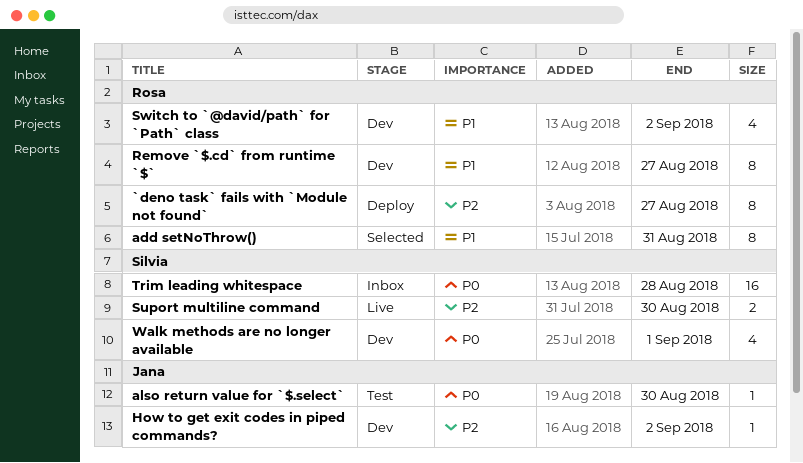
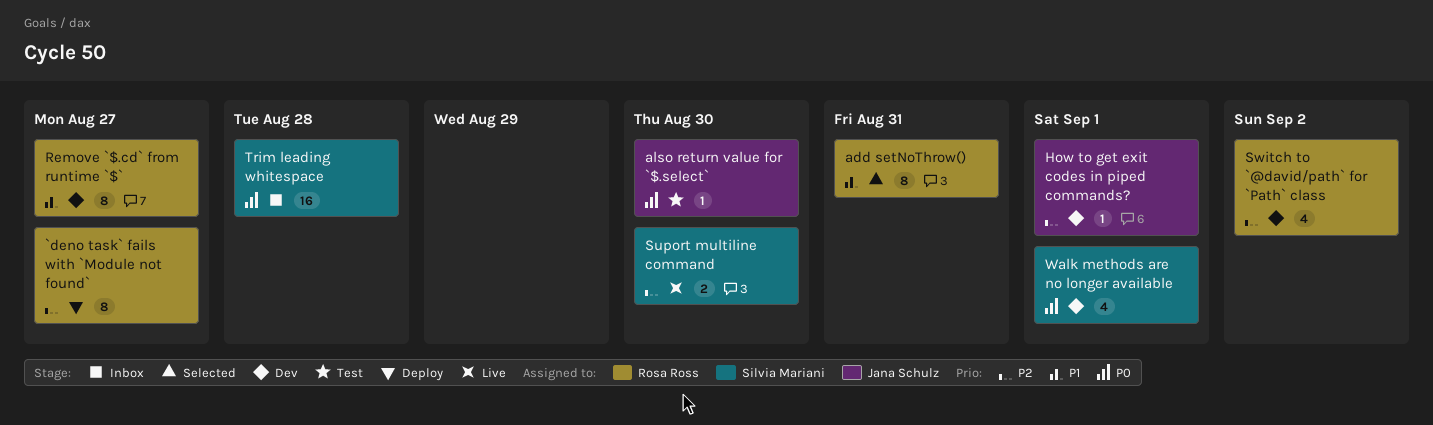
How to get exit codes in piped commands?, due: Sep 2 -> Sep 1
Switch to `@david/path` for `Path` class, priority: P1 -> P2

